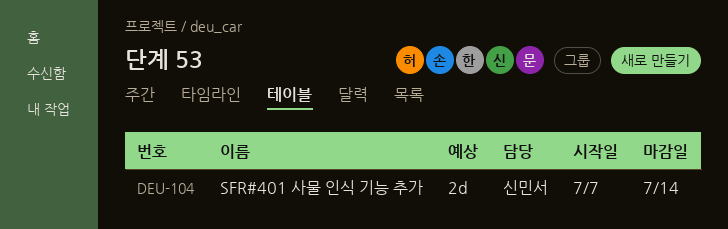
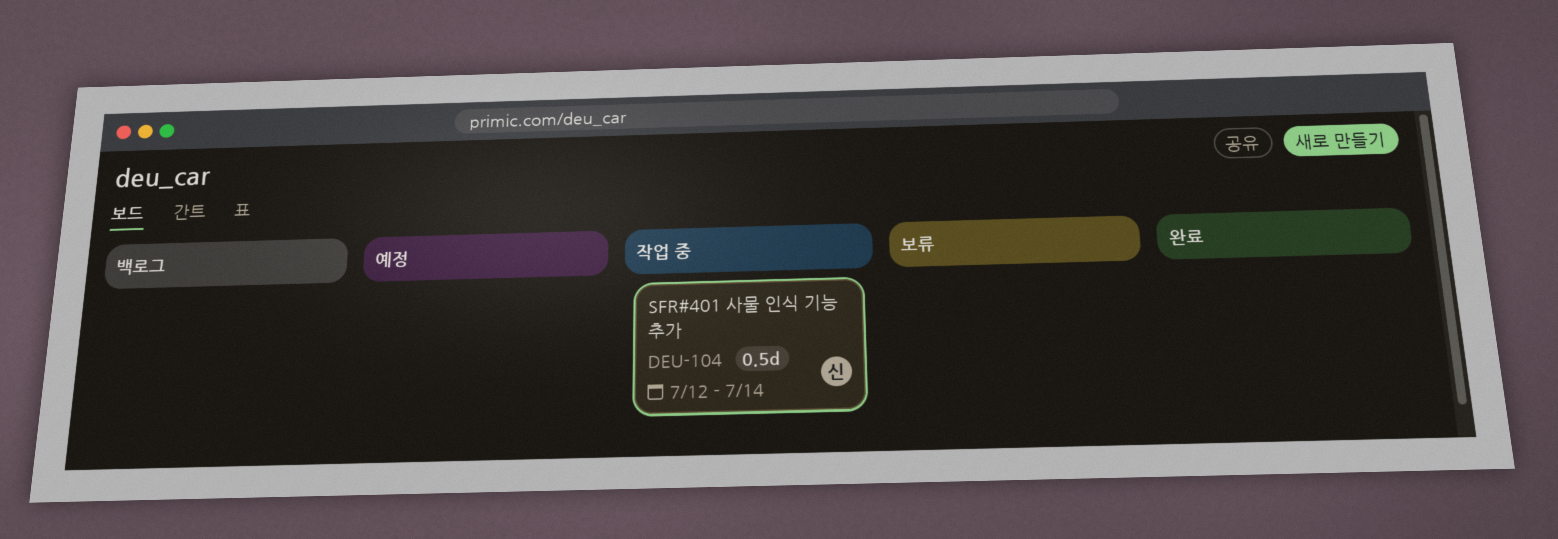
DEU-104, estimate: 2d -> 0.5d
DEU-104, start: Jul 7 -> Jul 12

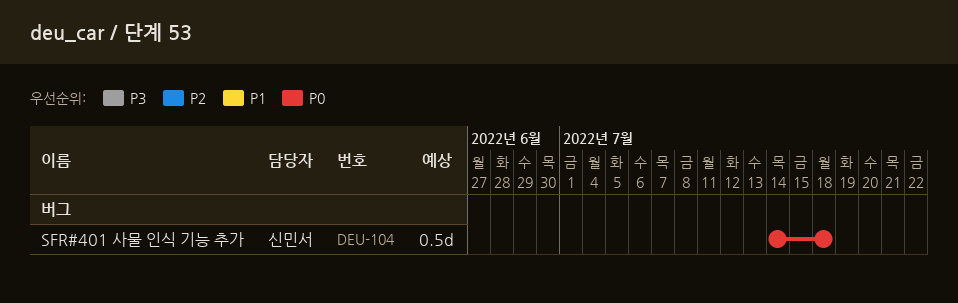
DEU-104, start: Jul 12 -> Jul 14
DEU-104, due: Jul 14 -> Jul 18

